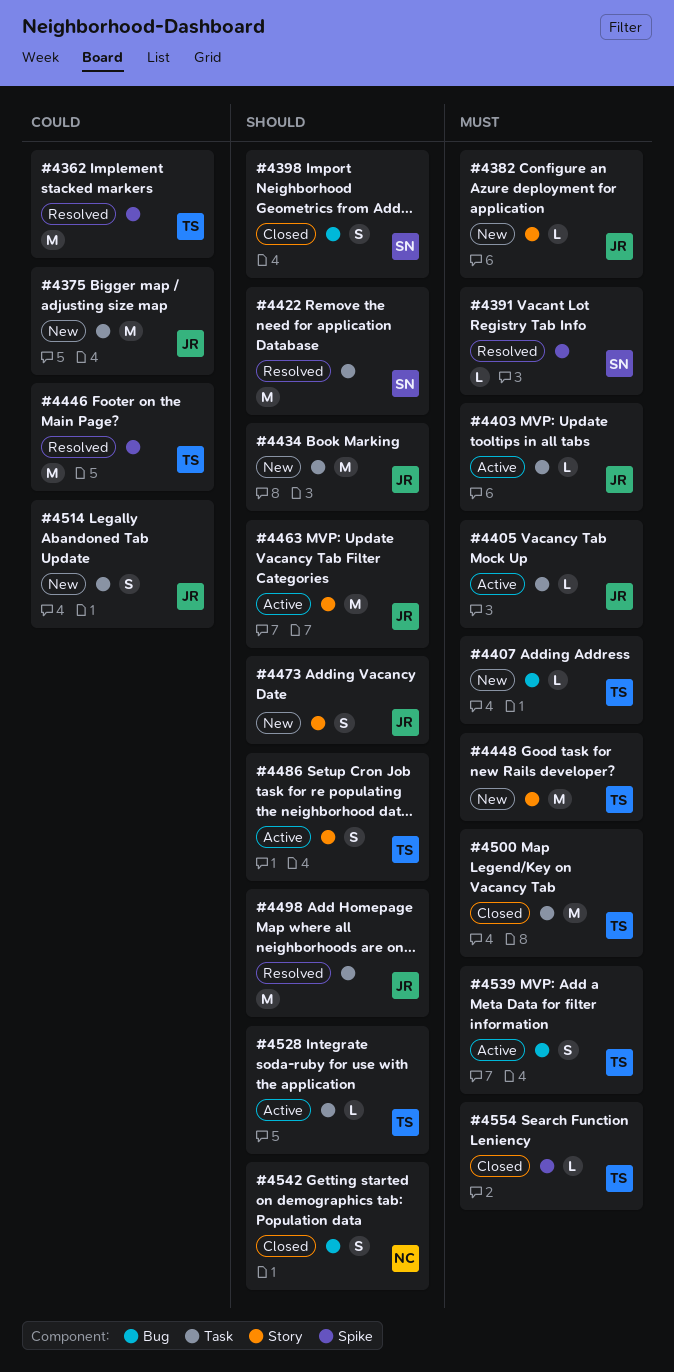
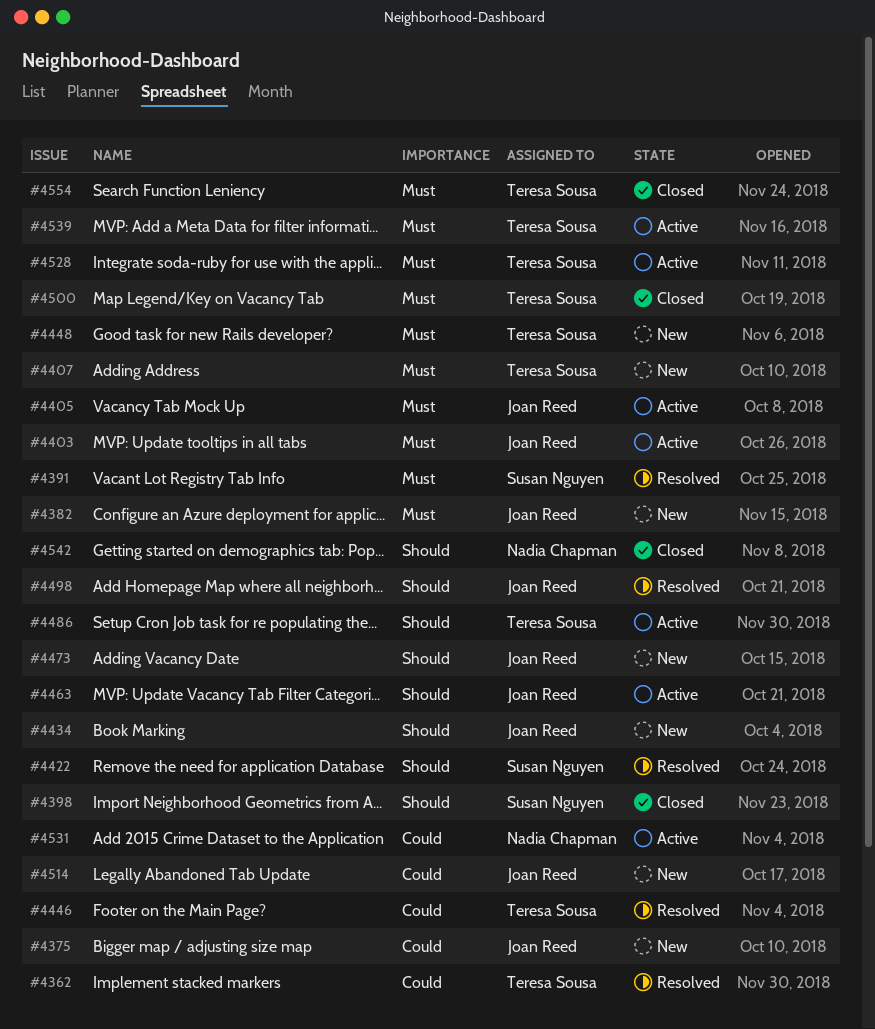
#4528, priority: Should -> Must
#4531: none -> present

